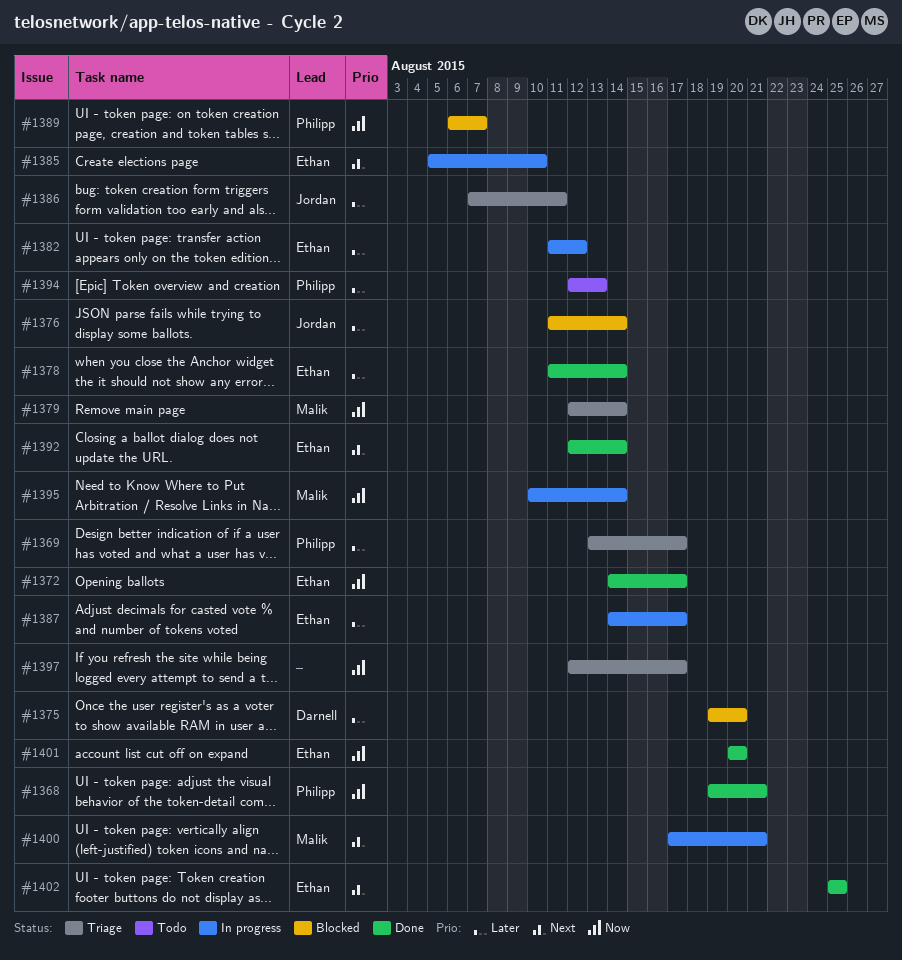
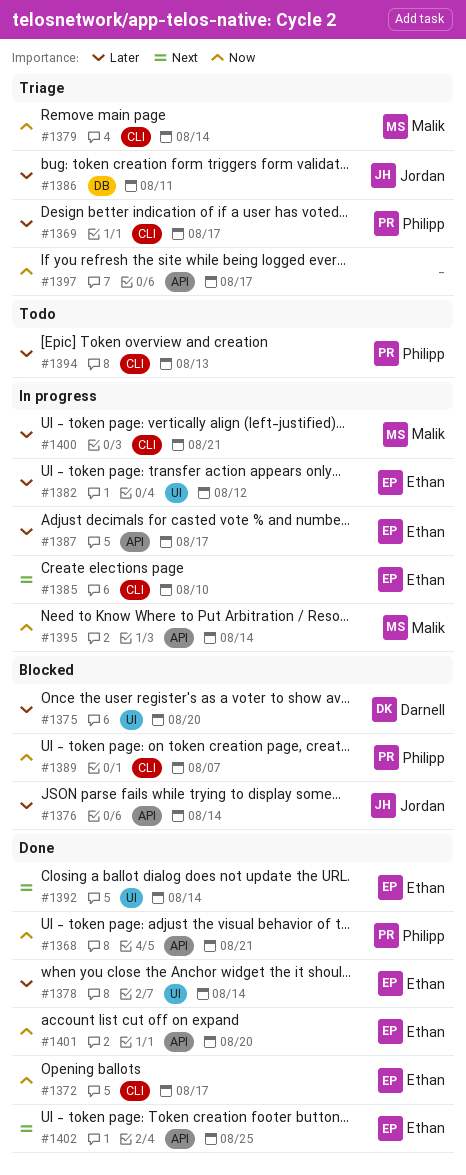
#1400, priority: Next -> Later

